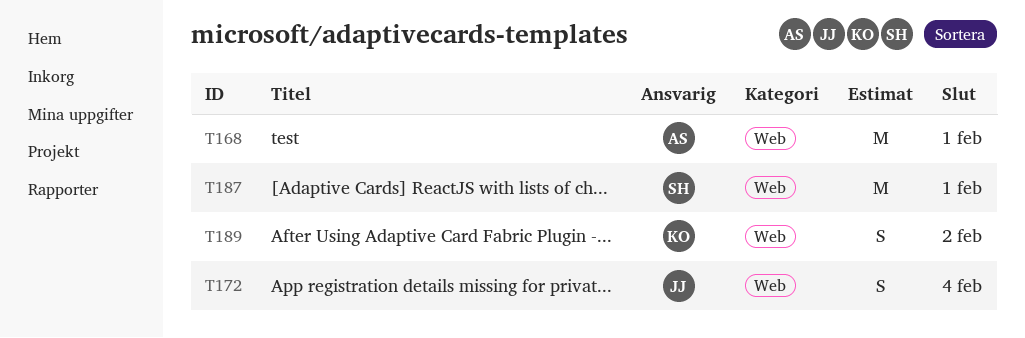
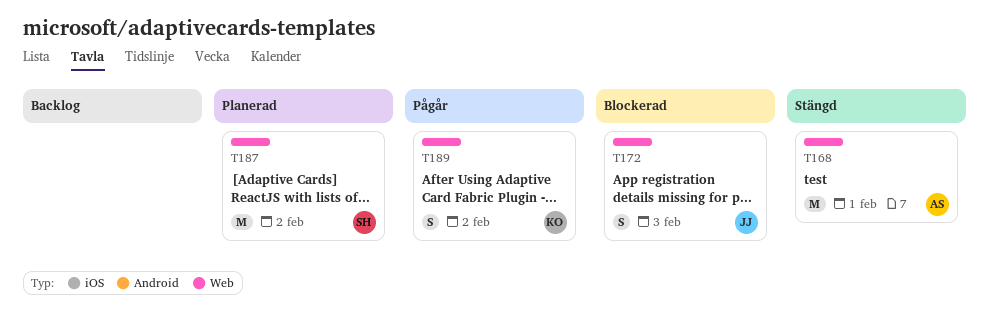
T172, due: Feb 4 -> Feb 3
T187, due: Feb 1 -> Feb 2

